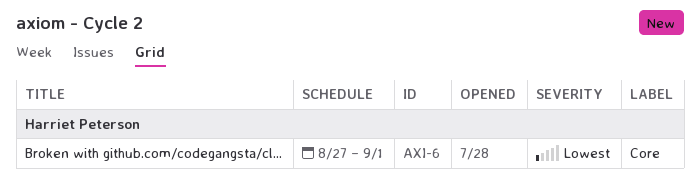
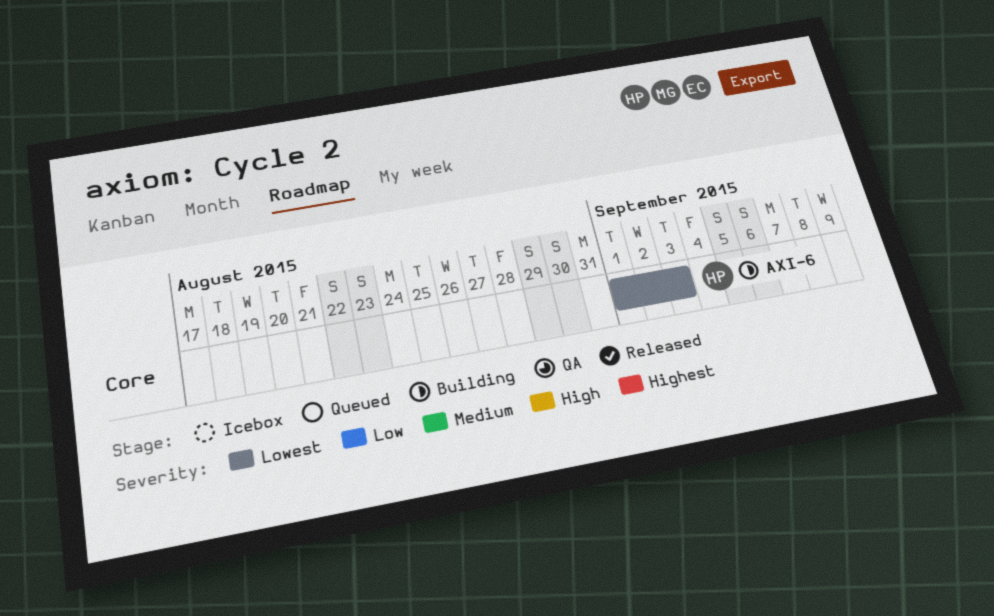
AXI-6, start: Aug 27 -> Sep 1
AXI-6, due: Sep 1 -> Sep 3

